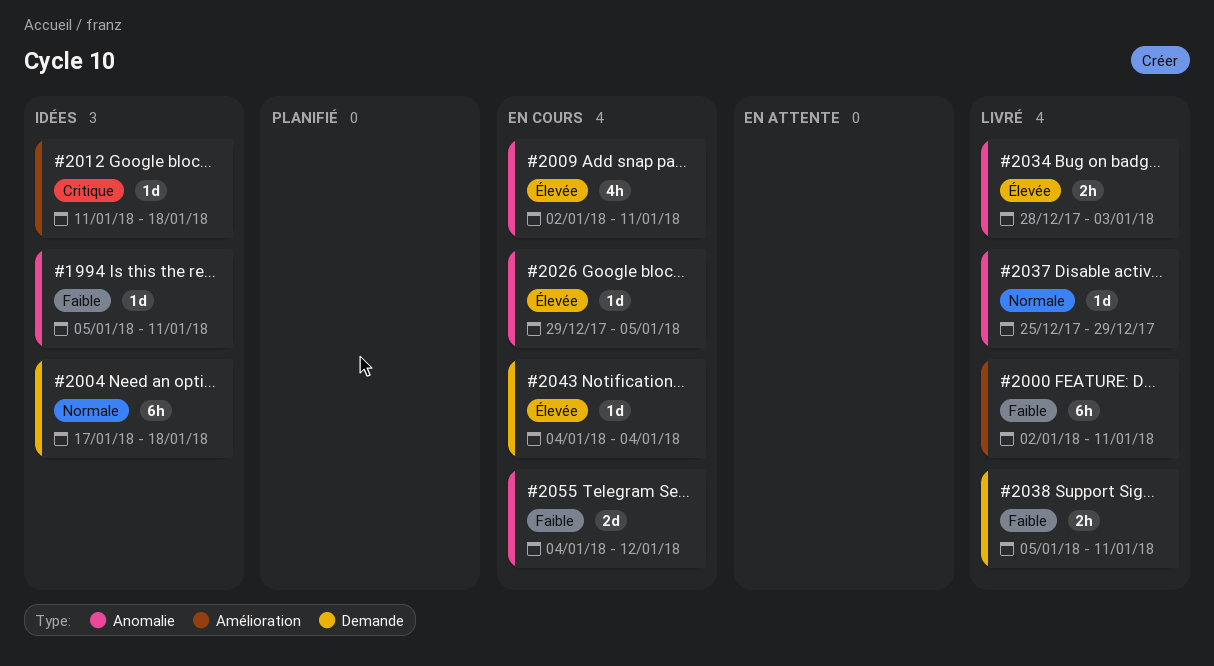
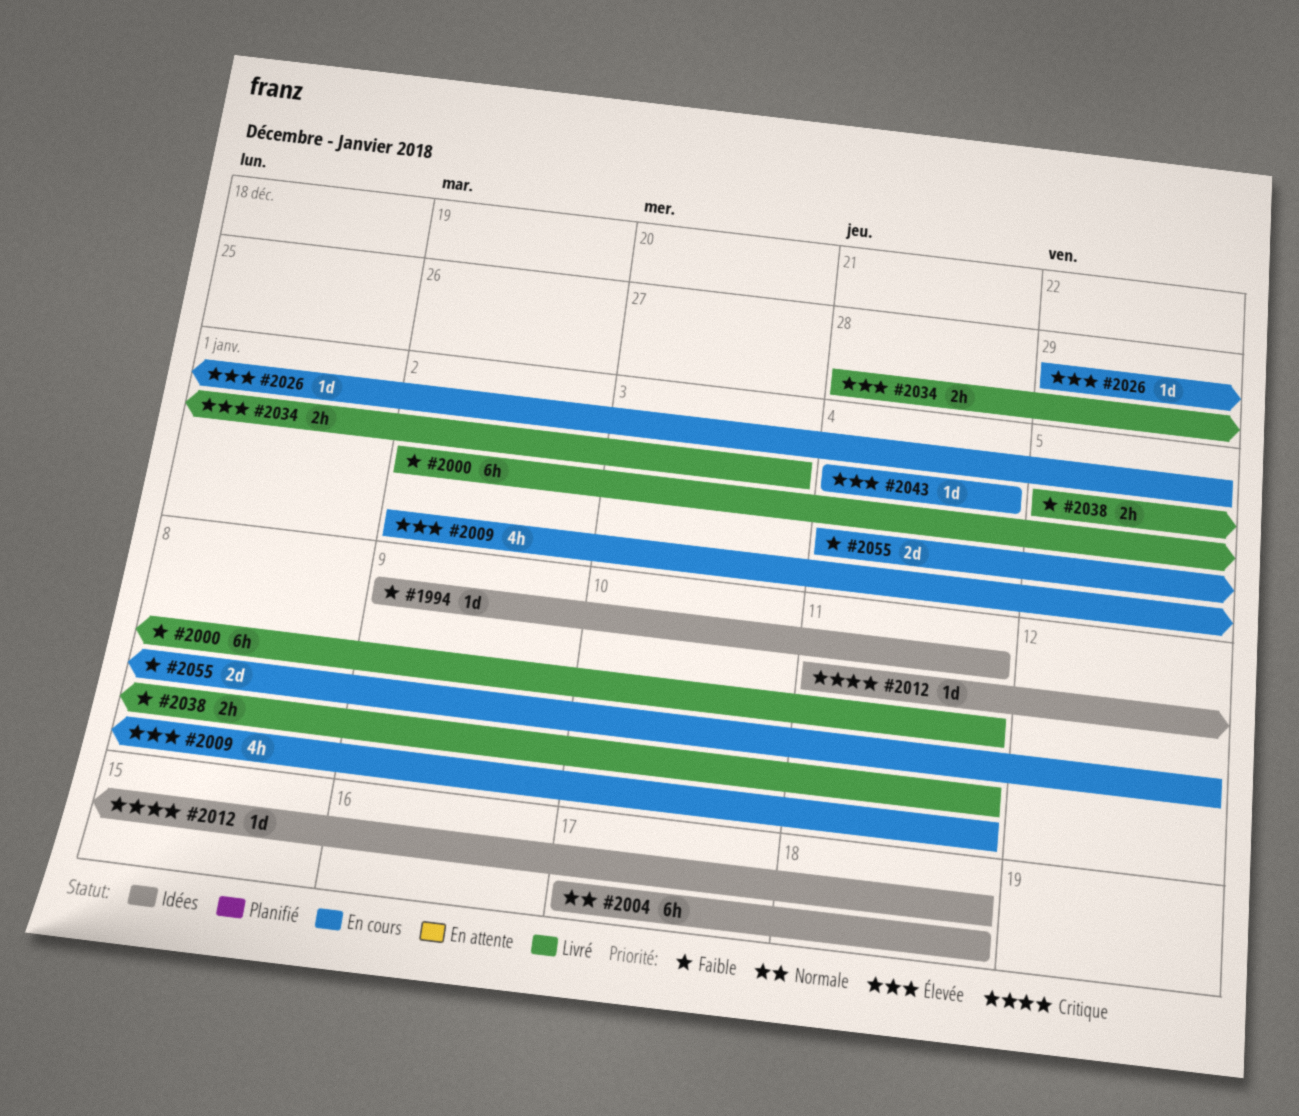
#1994, start: Jan 5 -> Jan 9
#2037: present -> none

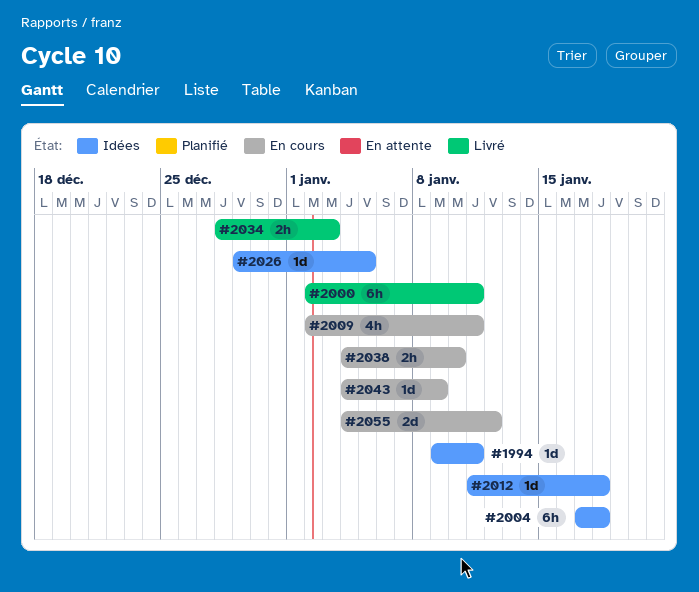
#2026, status: En cours -> Idées
#2038, status: Livré -> En cours
#2038, start: Jan 5 -> Jan 4
#2038, due: Jan 11 -> Jan 10
#2043, due: Jan 4 -> Jan 9

